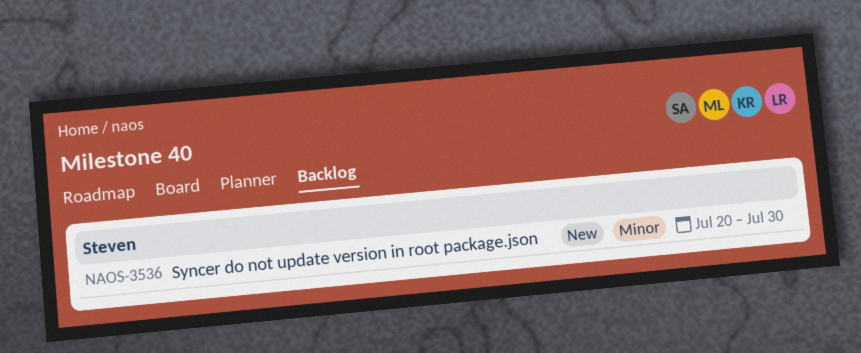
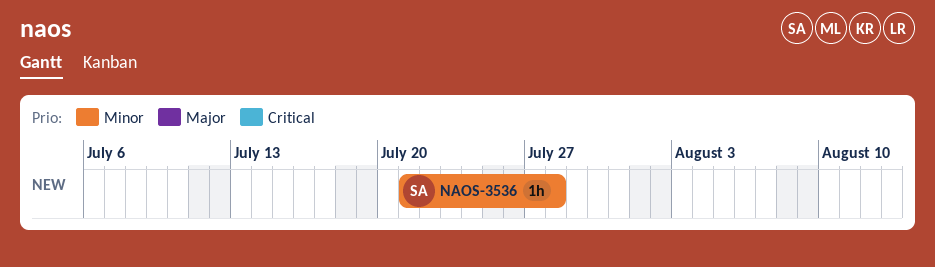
NAOS-3536, start: Jul 20 -> Jul 21
NAOS-3536, due: Jul 30 -> Jul 28

